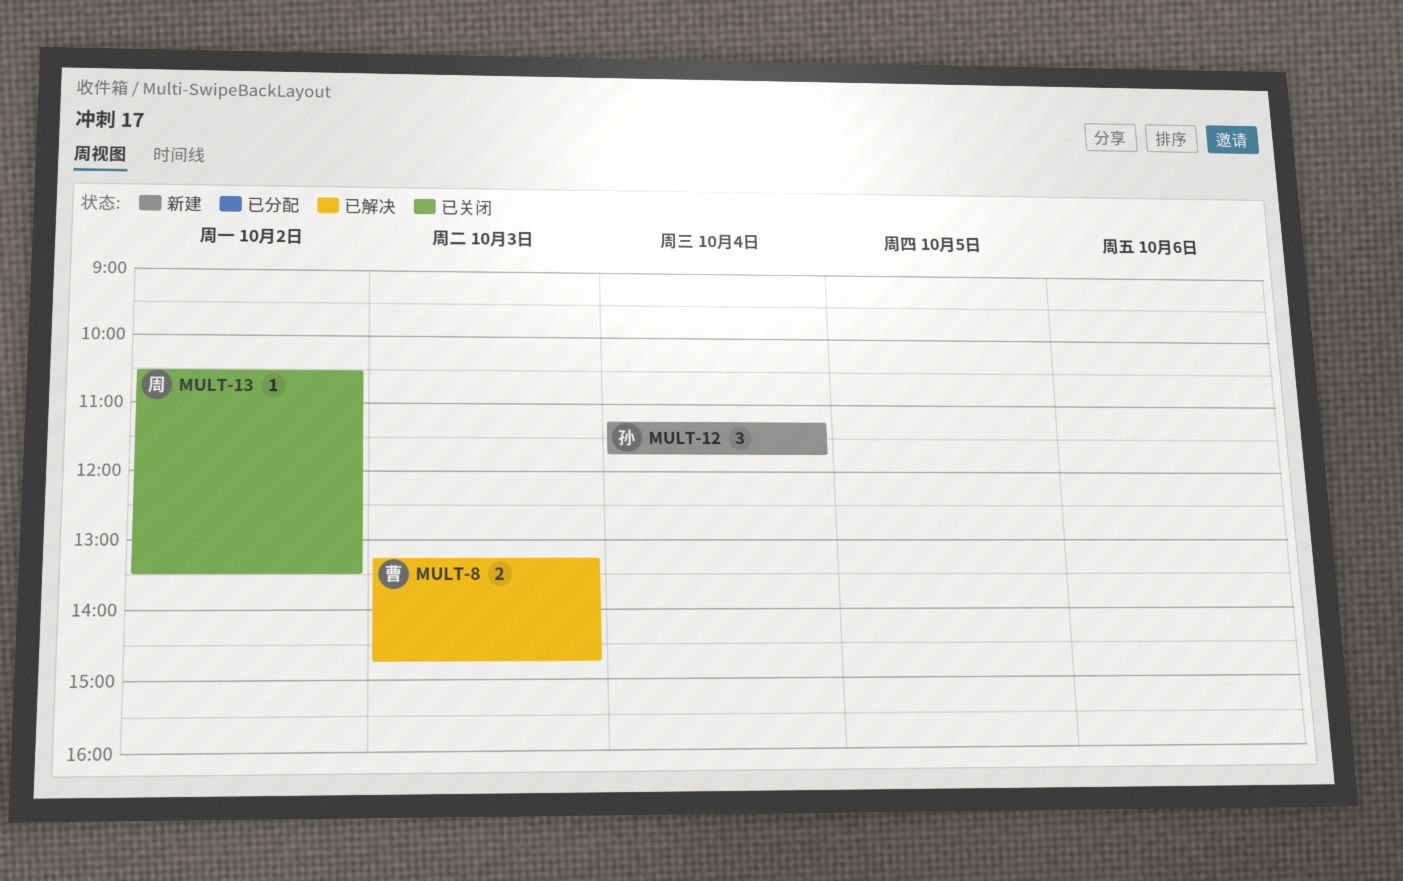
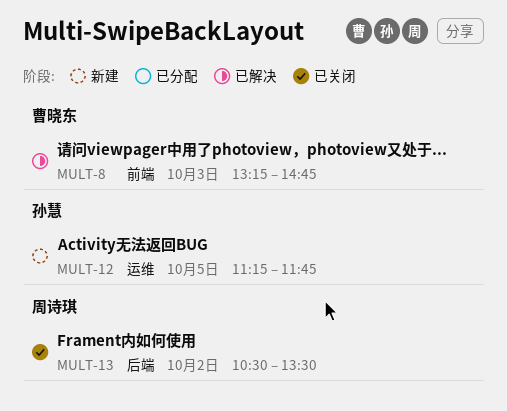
MULT-12, day: Oct 4 -> Oct 5

